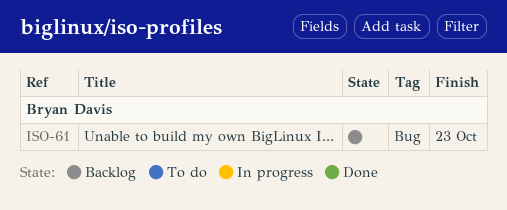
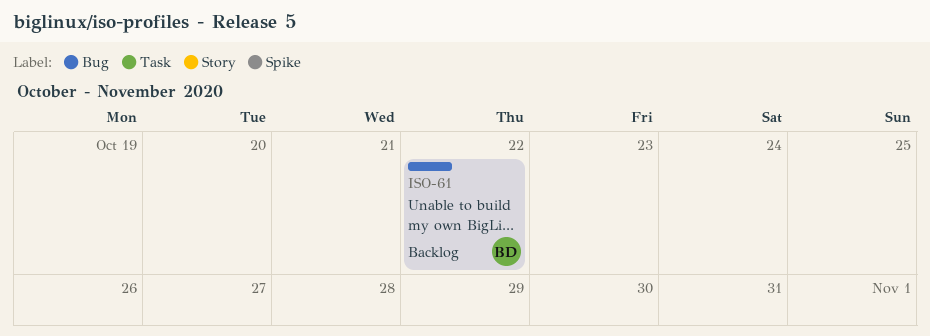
ISO-61, due: Oct 23 -> Oct 22

